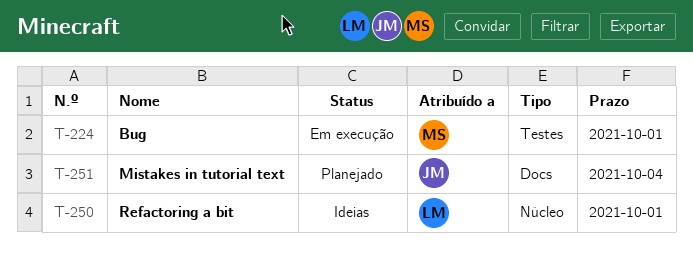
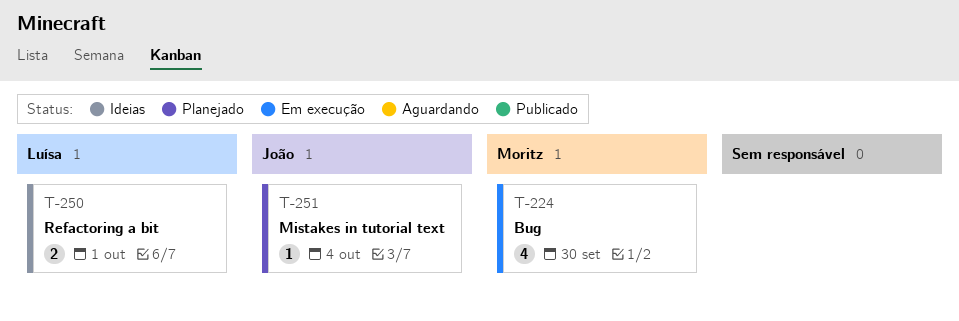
T-224, due: Oct 1 -> Sep 30

